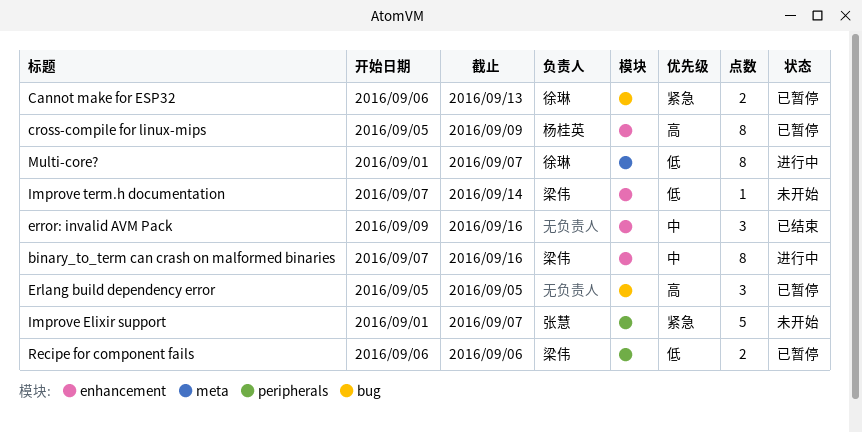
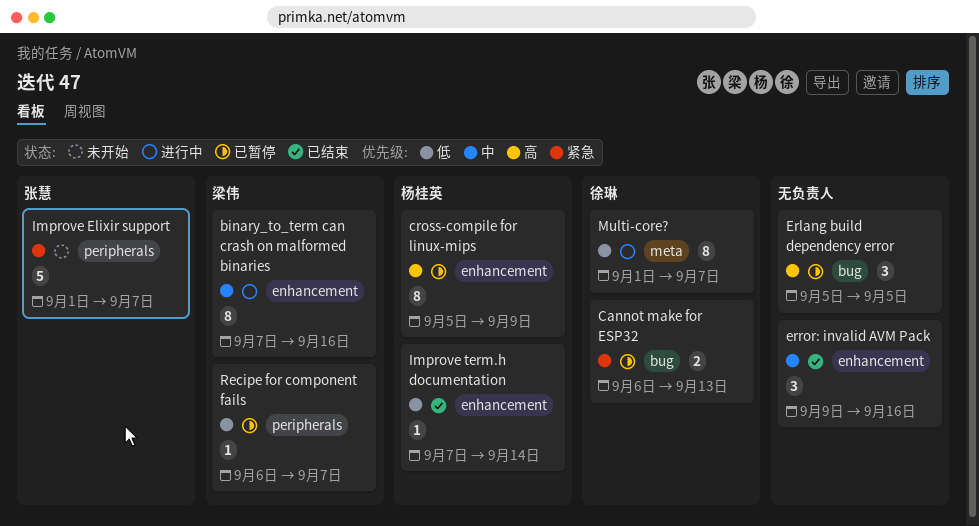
Improve term.h documentation, status: 未开始 -> 已结束
Improve term.h documentation, owner: 梁伟 -> 杨桂英
Recipe for component fails, estimate: 2 -> 1
Recipe for component fails, due: Sep 6 -> Sep 7

